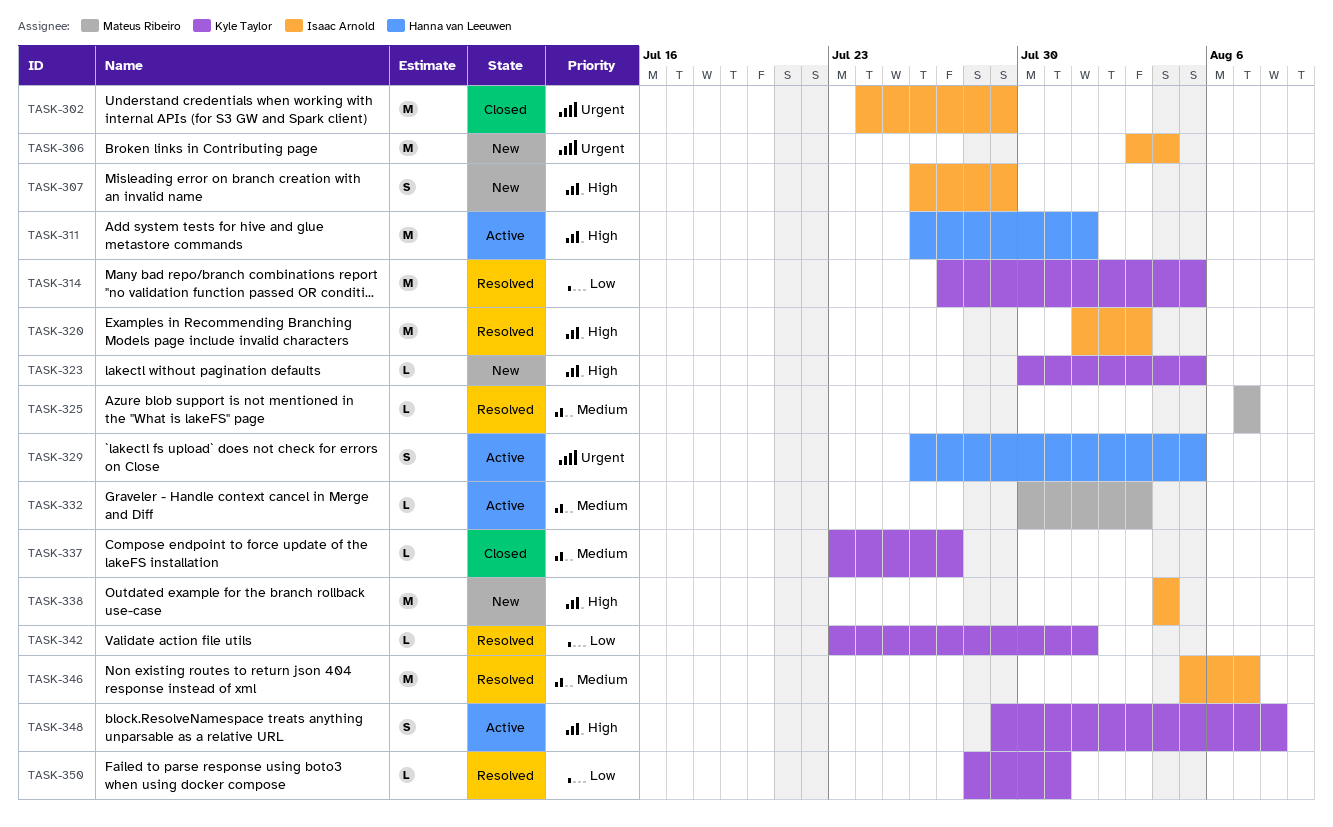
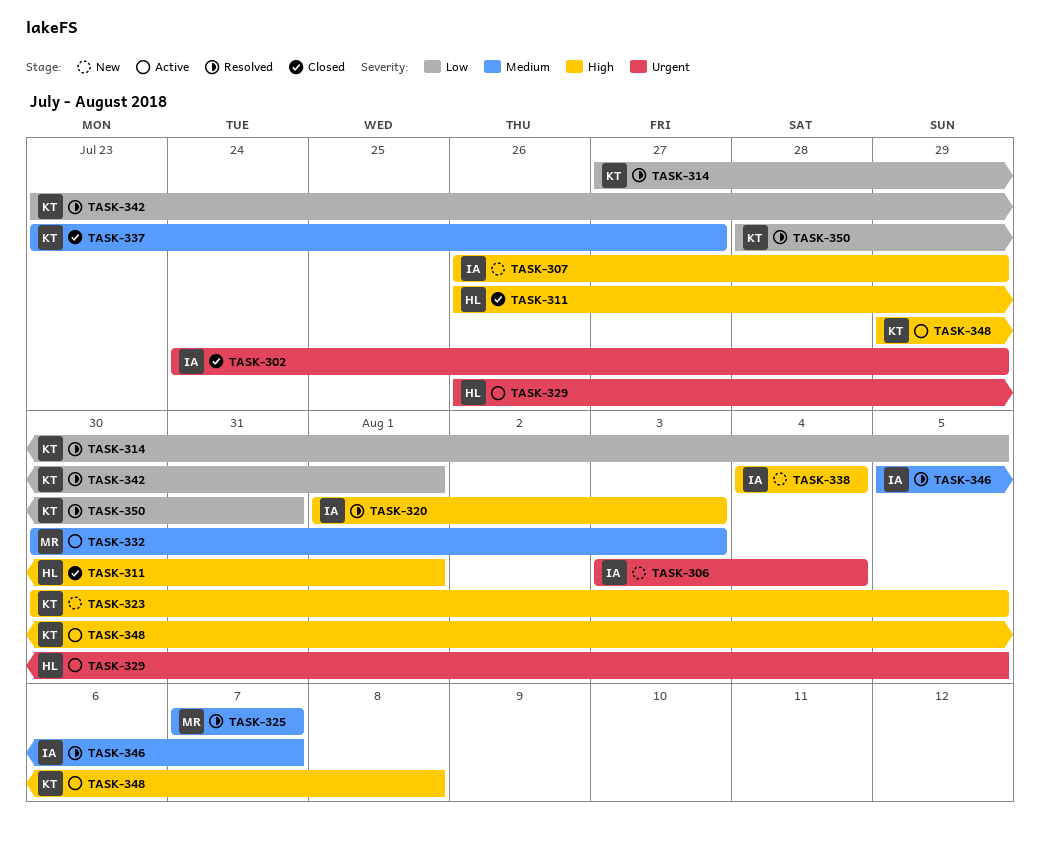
TASK-311, status: Active -> Closed

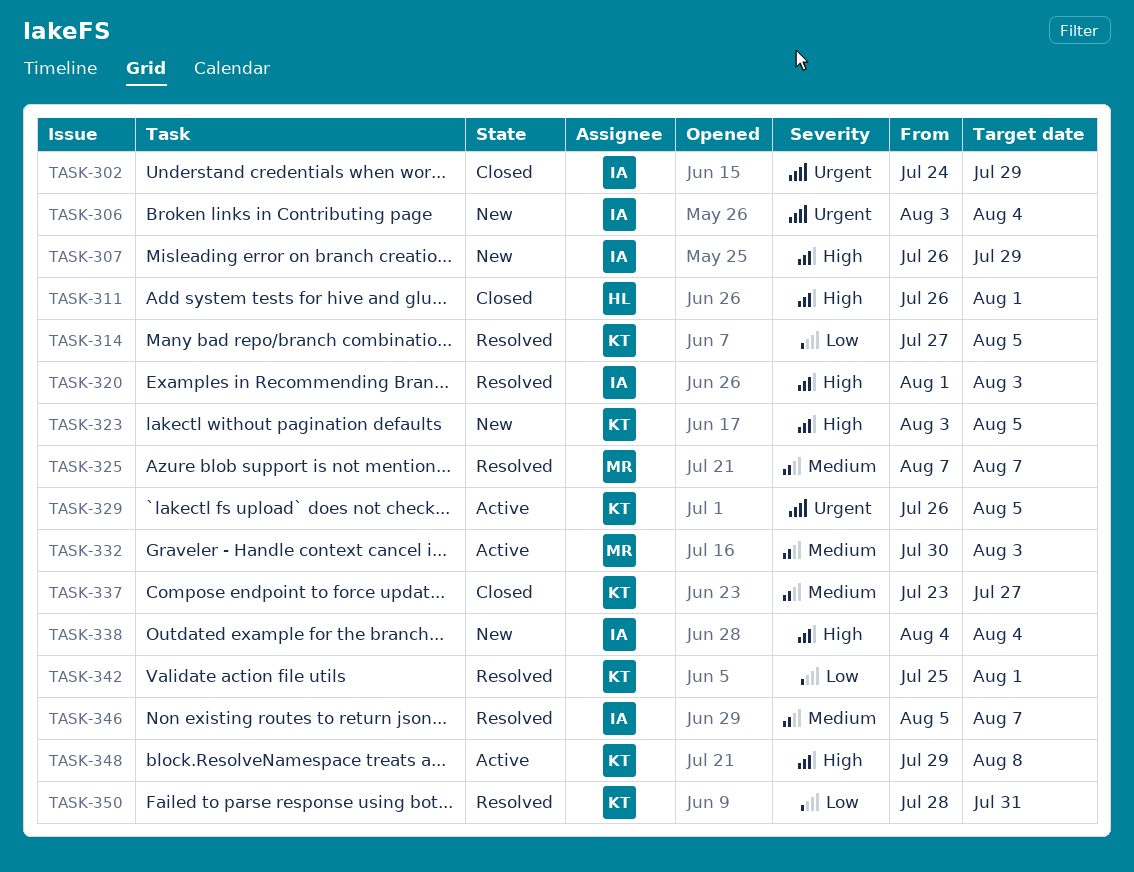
TASK-323, start: Jul 30 -> Aug 3
TASK-329, owner: HL -> KT
TASK-342, start: Jul 23 -> Jul 25

